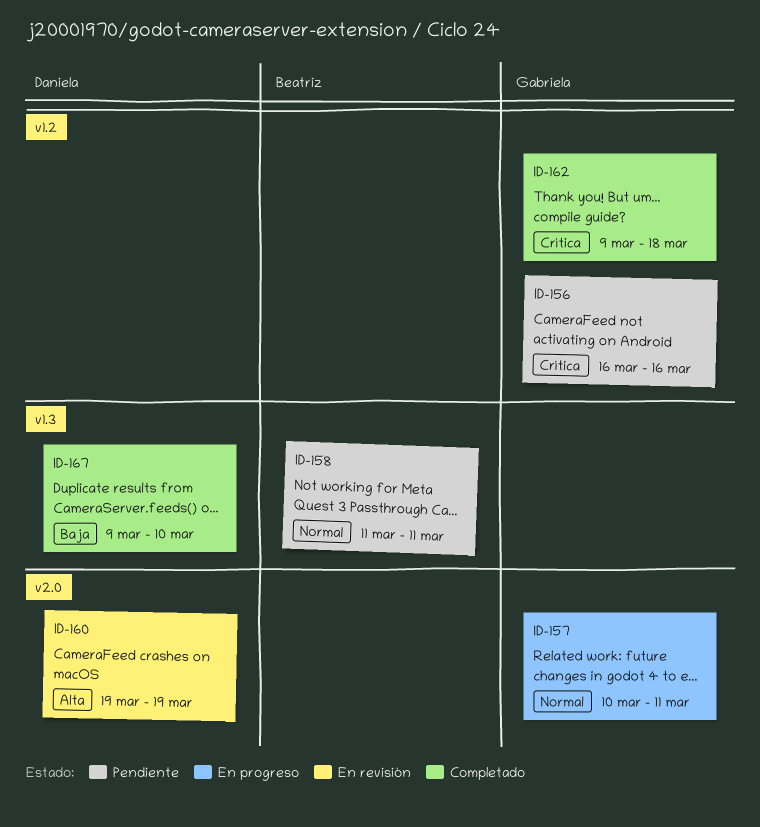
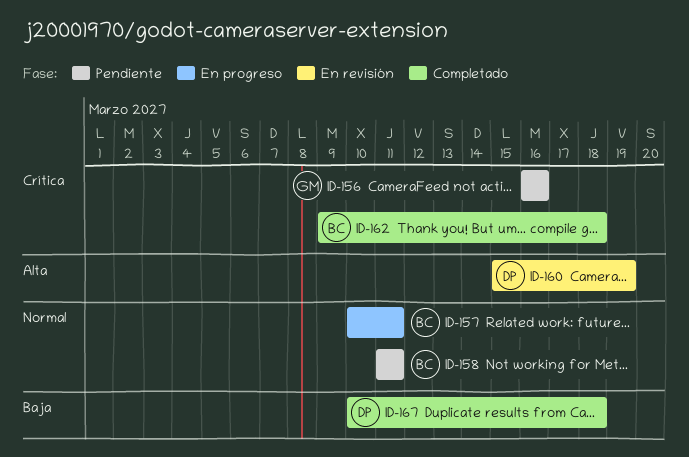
ID-157, owner: Gabriela -> Beatriz
ID-160, start: Mar 19 -> Mar 15
ID-162, owner: Gabriela -> Beatriz
ID-167, start: Mar 9 -> Mar 10
ID-167, due: Mar 10 -> Mar 18

